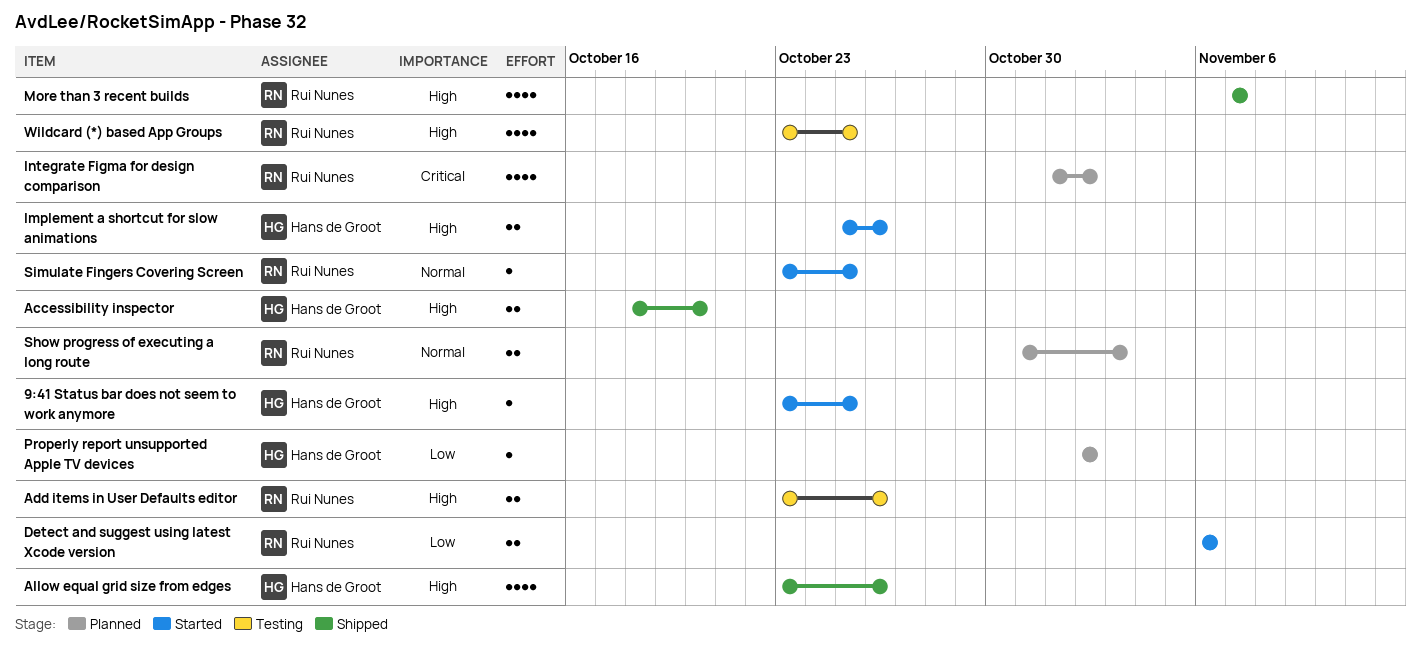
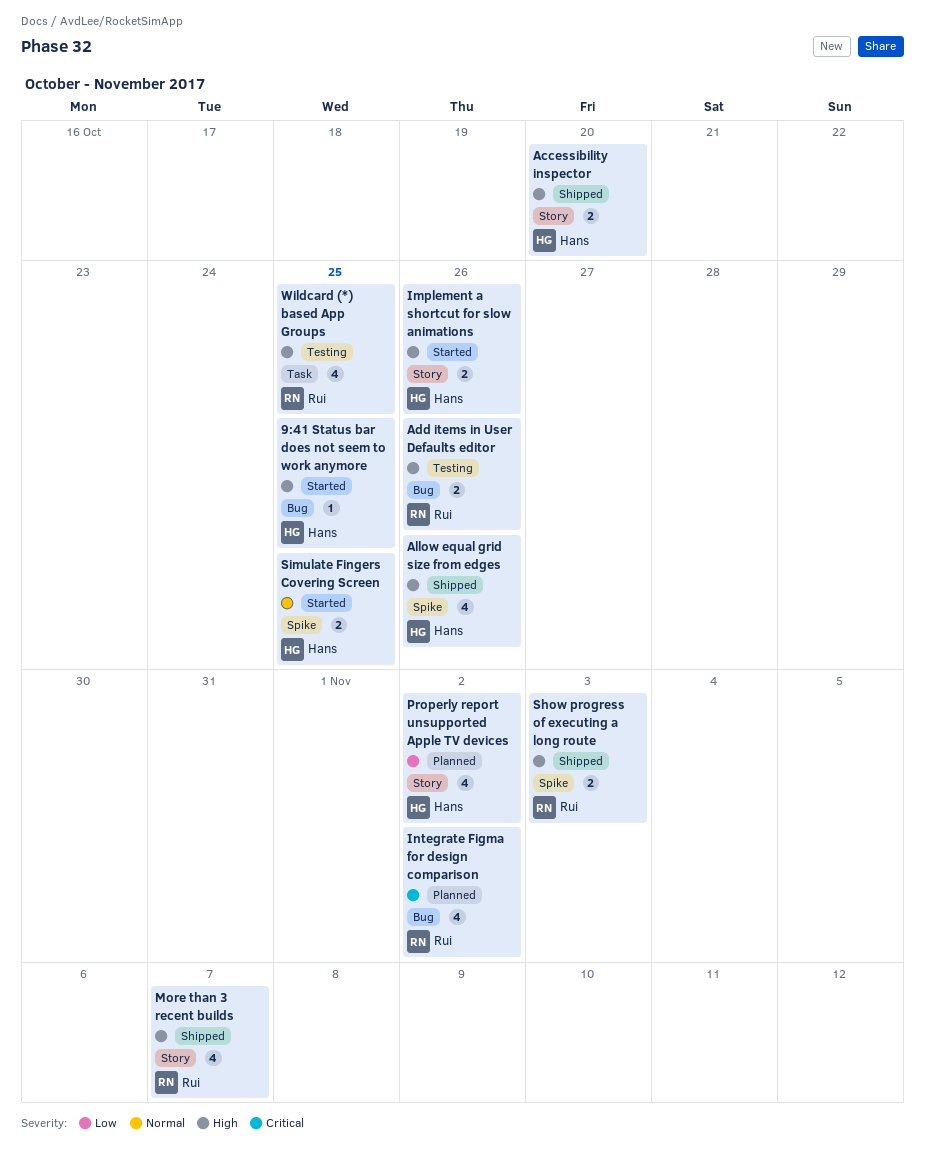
Detect and suggest using latest Xcode version: present -> none
Properly report unsupported Apple TV devices, estimate: 1 -> 4
Show progress of executing a long route, status: Planned -> Shipped
Show progress of executing a long route, priority: Normal -> High
Simulate Fingers Covering Screen, owner: Rui Nunes -> Hans de Groot
Simulate Fingers Covering Screen, estimate: 1 -> 2

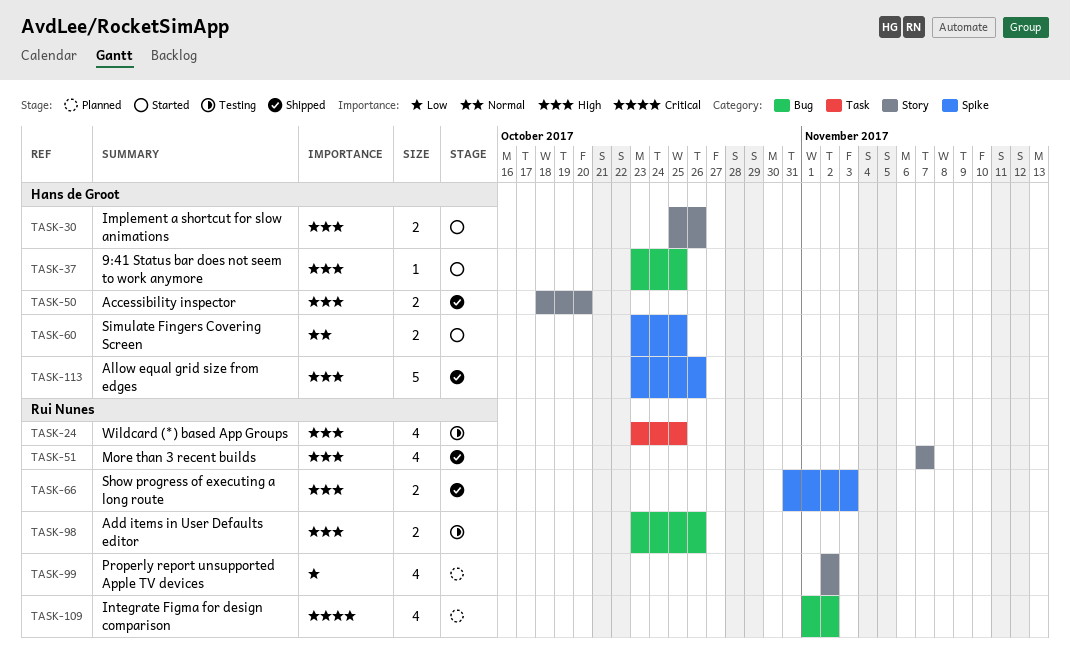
Allow equal grid size from edges, estimate: 4 -> 5
Properly report unsupported Apple TV devices, owner: Hans de Groot -> Rui Nunes

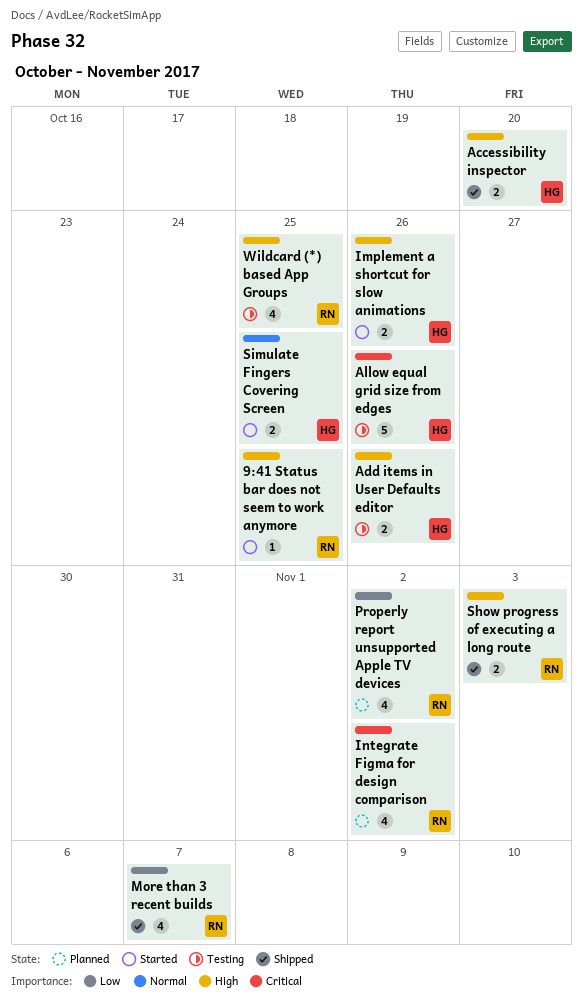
9:41 Status bar does not seem to work anymore, owner: Hans de Groot -> Rui Nunes
Add items in User Defaults editor, owner: Rui Nunes -> Hans de Groot
Allow equal grid size from edges, status: Shipped -> Testing
Allow equal grid size from edges, priority: High -> Critical
More than 3 recent builds, priority: High -> Low

